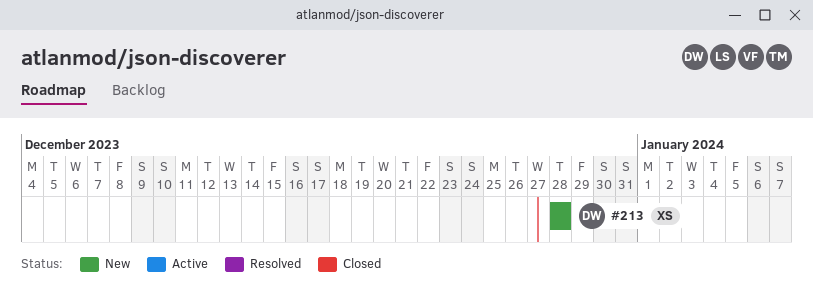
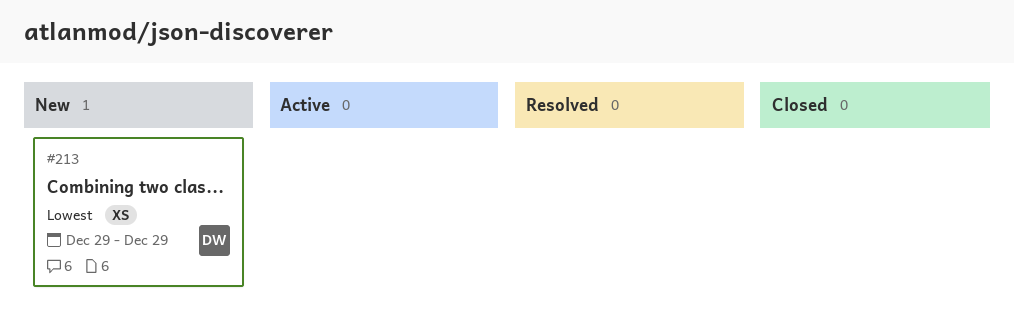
#213, start: Dec 28 -> Dec 29
#213, due: Dec 28 -> Dec 29

